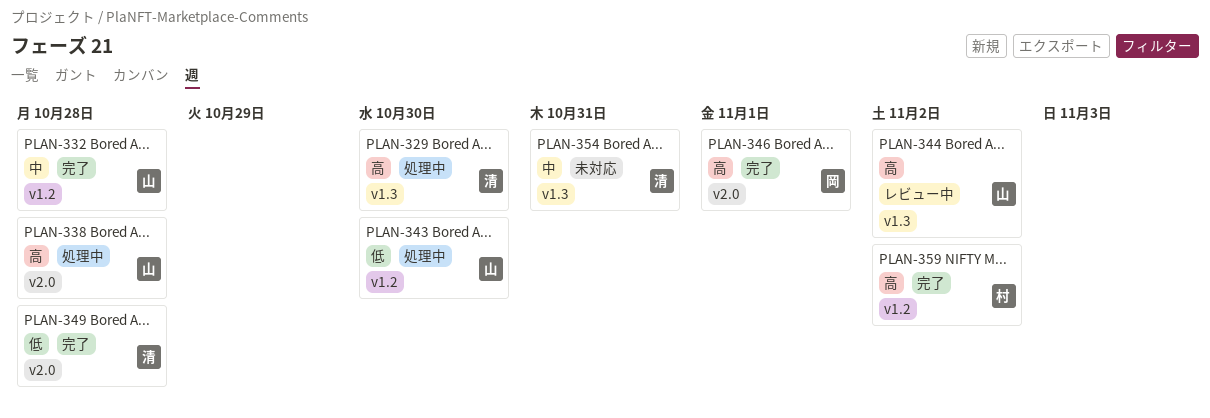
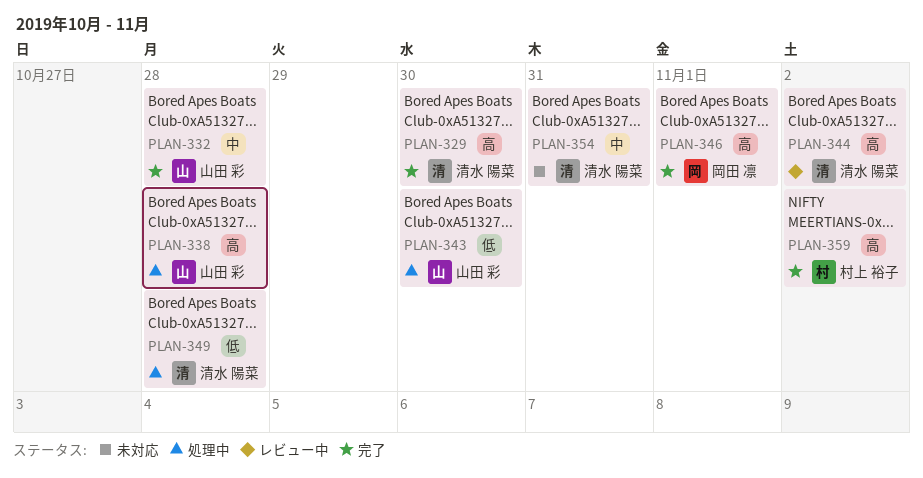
PLAN-329, status: 処理中 -> 完了
PLAN-344, owner: 山田 彩 -> 清水 陽菜
PLAN-349, status: 完了 -> 処理中

